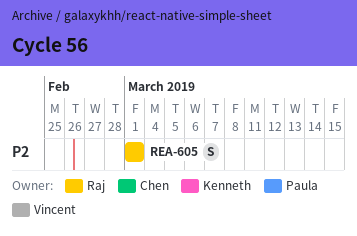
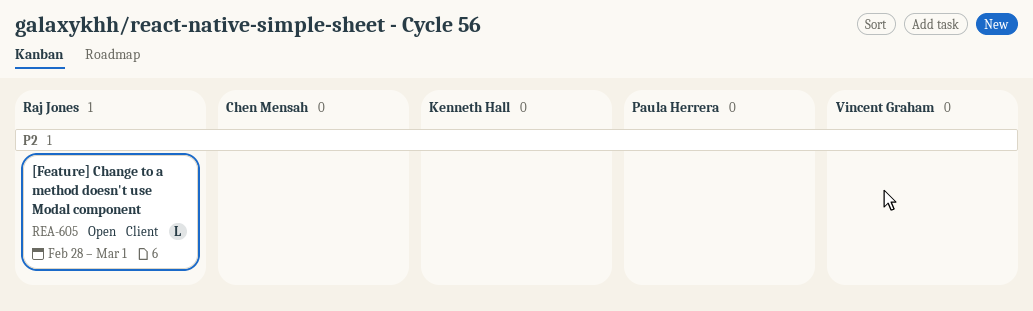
REA-605, estimate: S -> L
REA-605, start: Mar 1 -> Feb 28

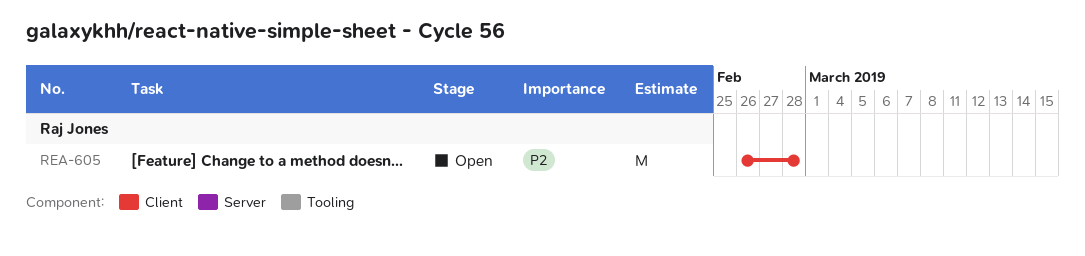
REA-605, estimate: L -> M
REA-605, start: Feb 28 -> Feb 26
REA-605, due: Mar 1 -> Feb 28

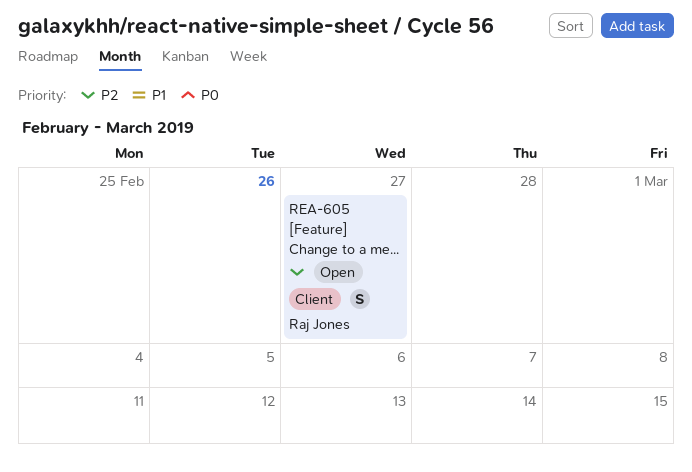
REA-605, estimate: M -> S
REA-605, due: Feb 28 -> Feb 27

